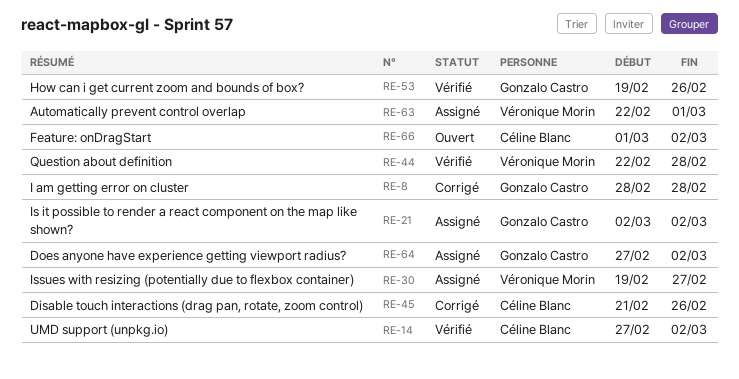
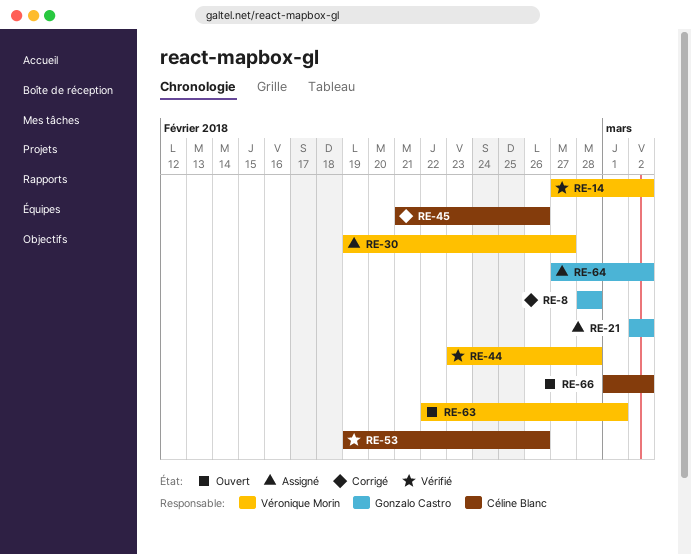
RE-14, owner: Céline Blanc -> Véronique Morin
RE-44, start: Feb 22 -> Feb 23
RE-53, owner: Gonzalo Castro -> Céline Blanc
RE-63, status: Assigné -> Ouvert

